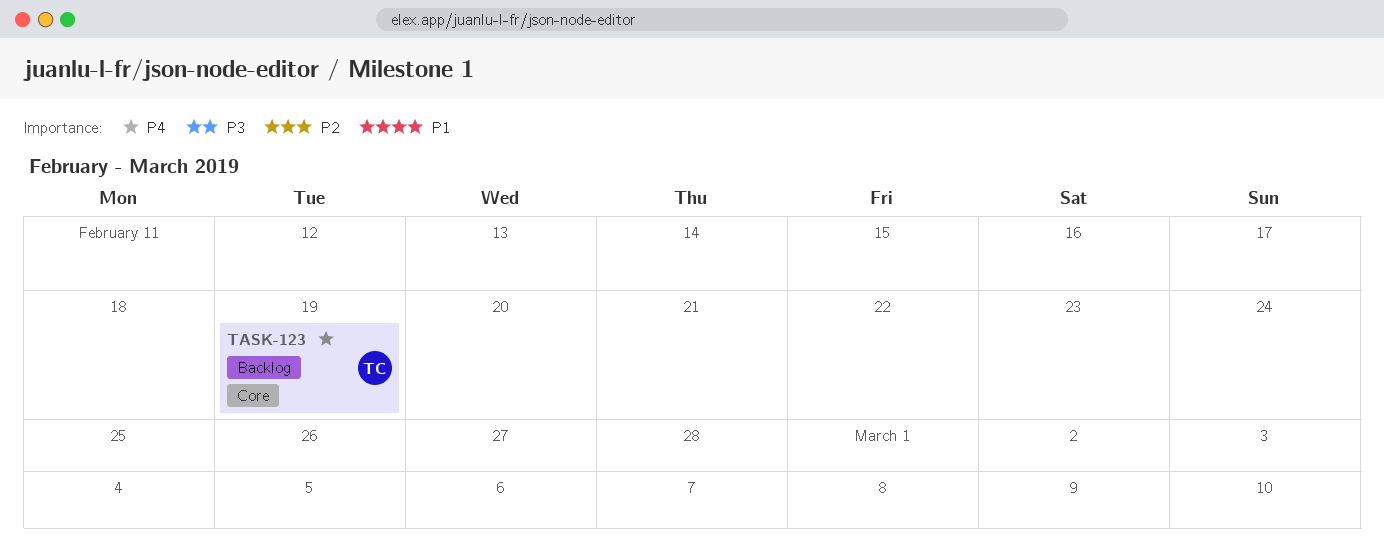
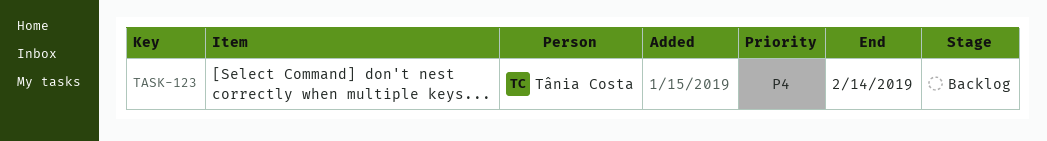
TASK-123, due: Feb 19 -> Feb 14

